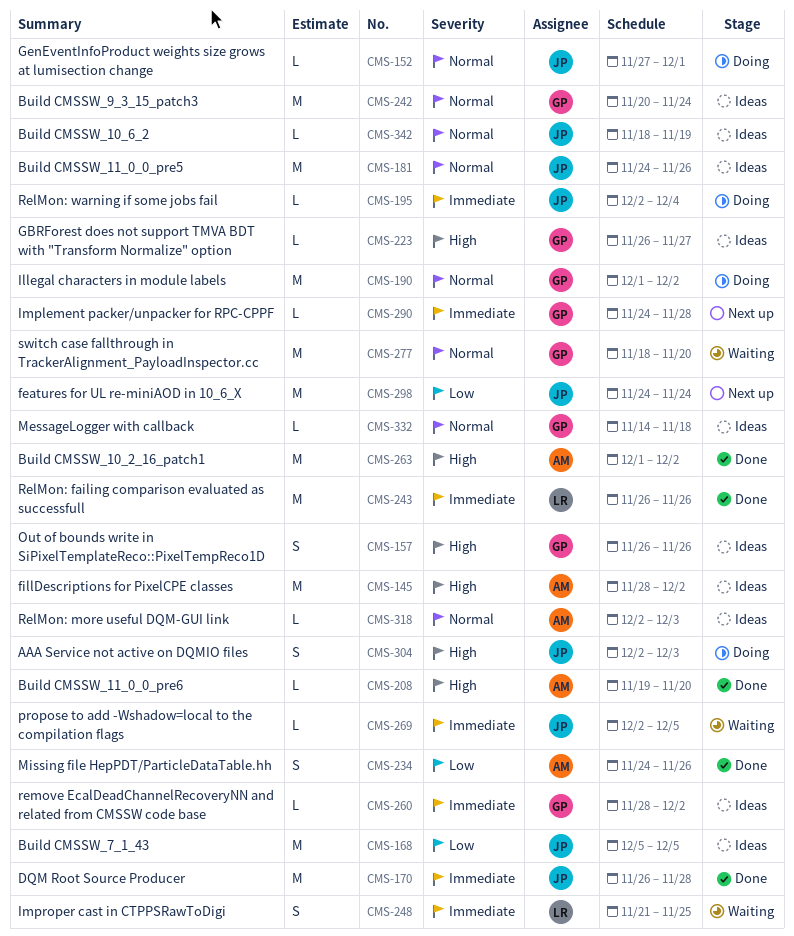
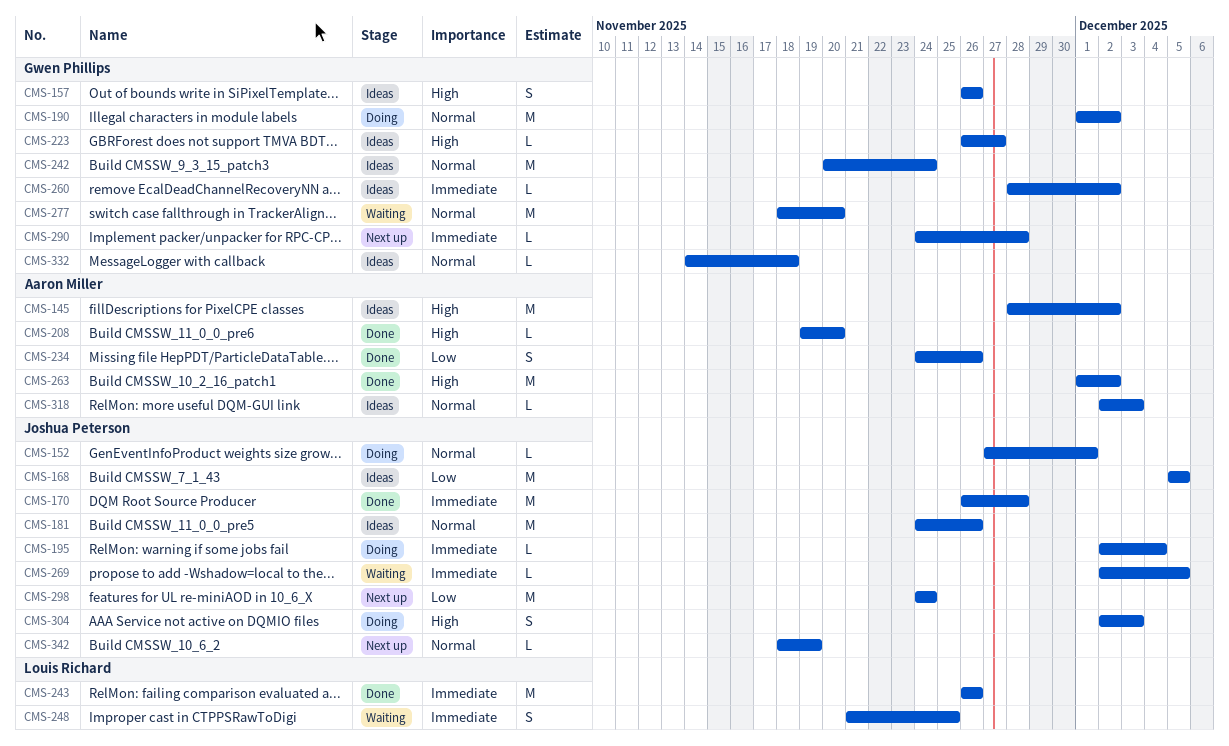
CMS-342, status: Ideas -> Next up

